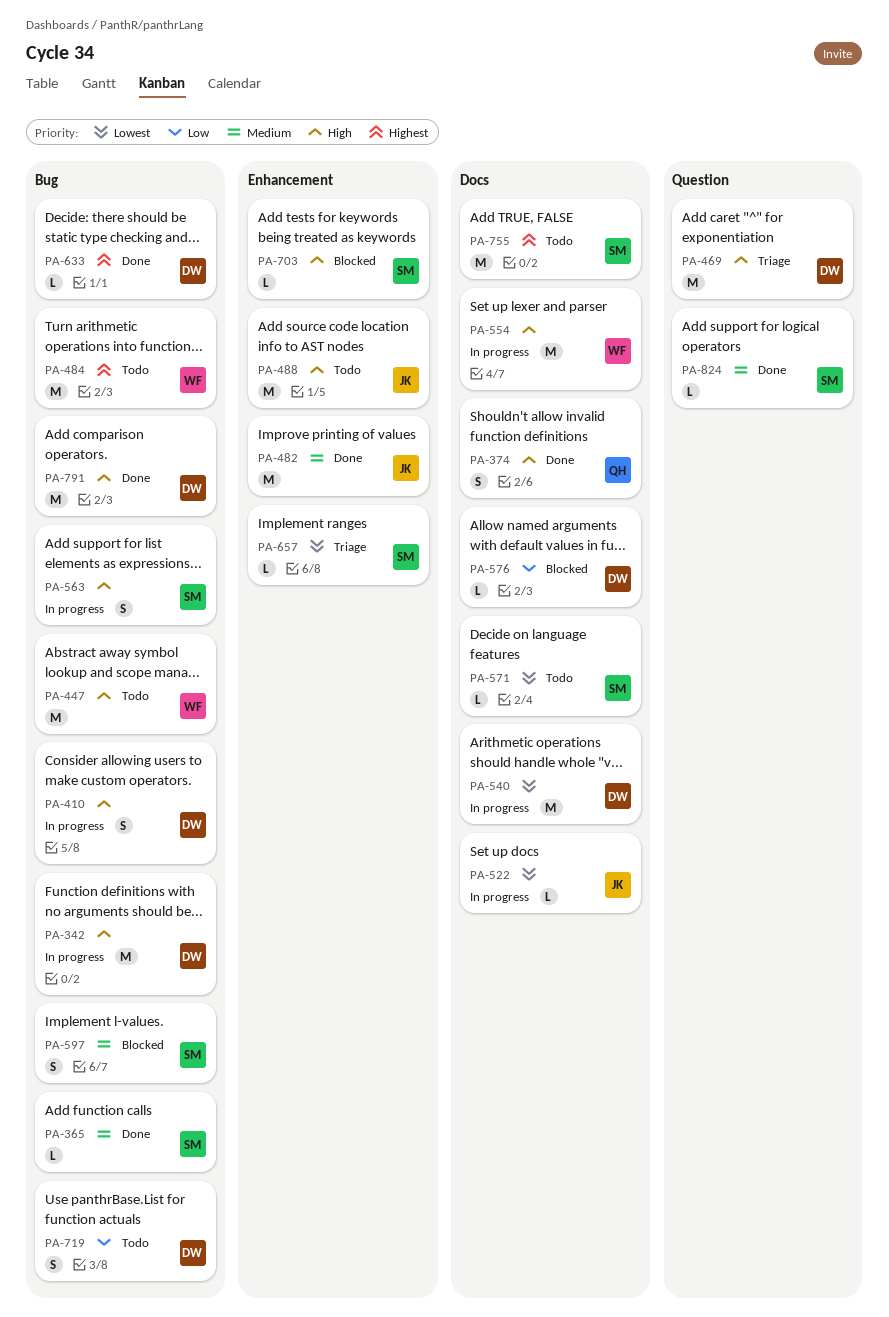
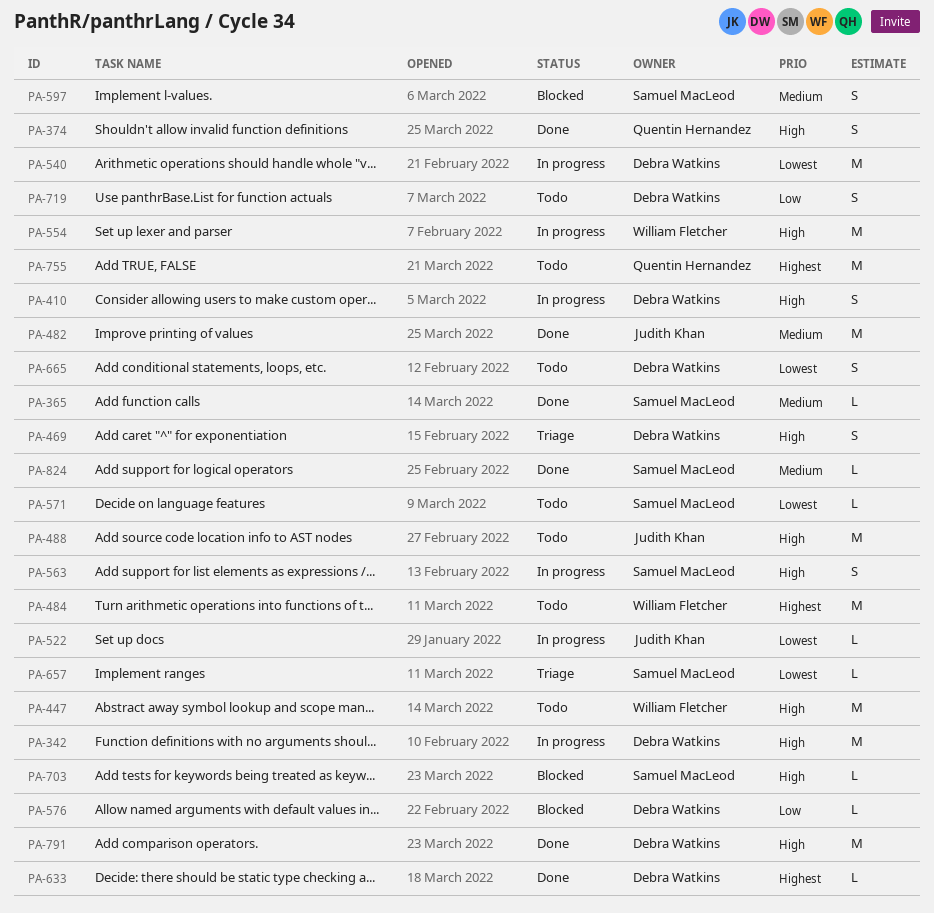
PA-469, estimate: M -> S
PA-665: none -> present
PA-755, owner: Samuel MacLeod -> Quentin Hernandez

